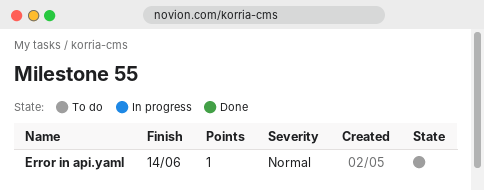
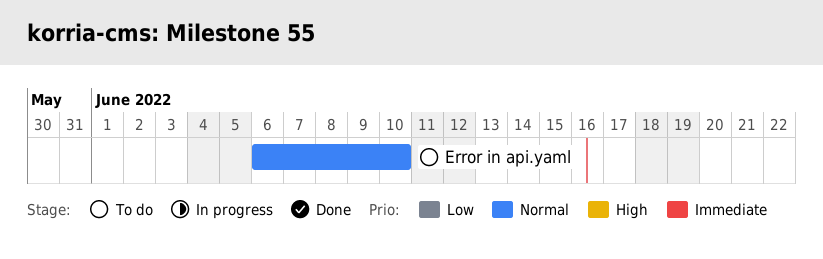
Error in api.yaml, due: Jun 14 -> Jun 10

